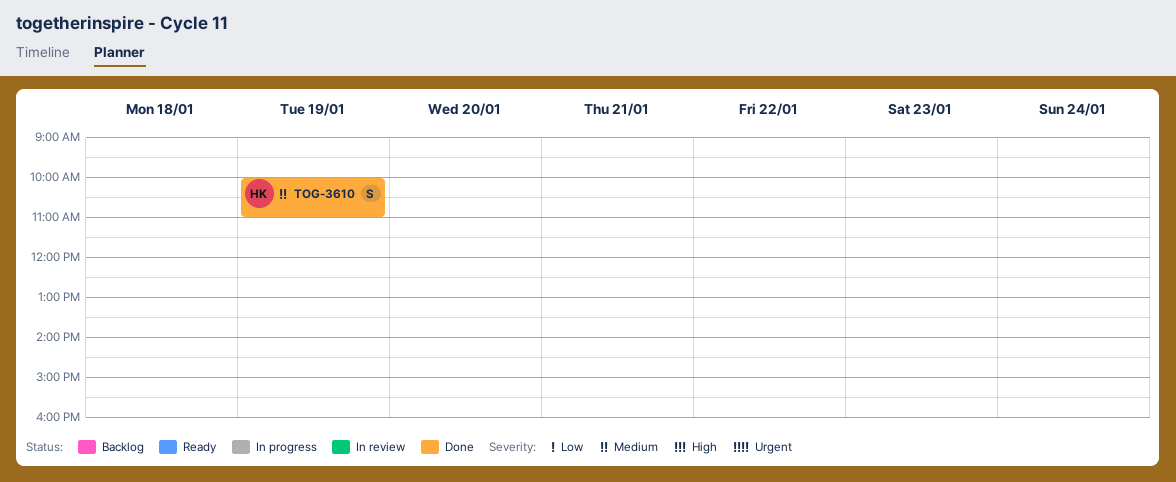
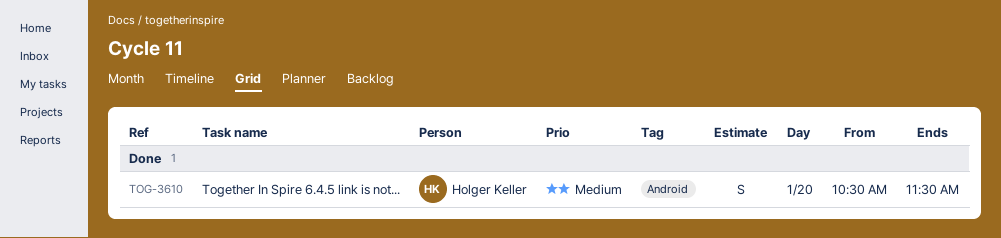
TOG-3610, day: Jan 19 -> Jan 20
TOG-3610, begins: 10:00 -> 10:30
TOG-3610, ends: 11:00 -> 11:30

